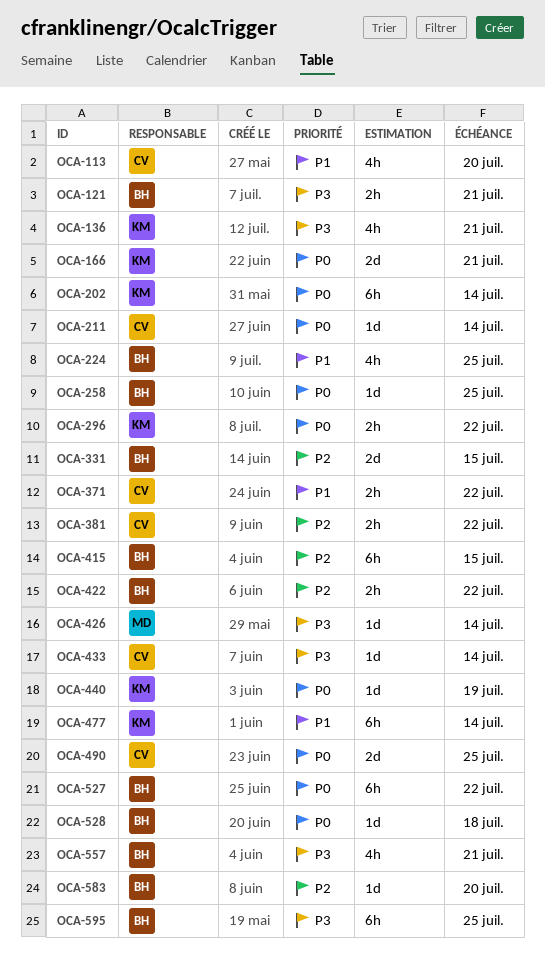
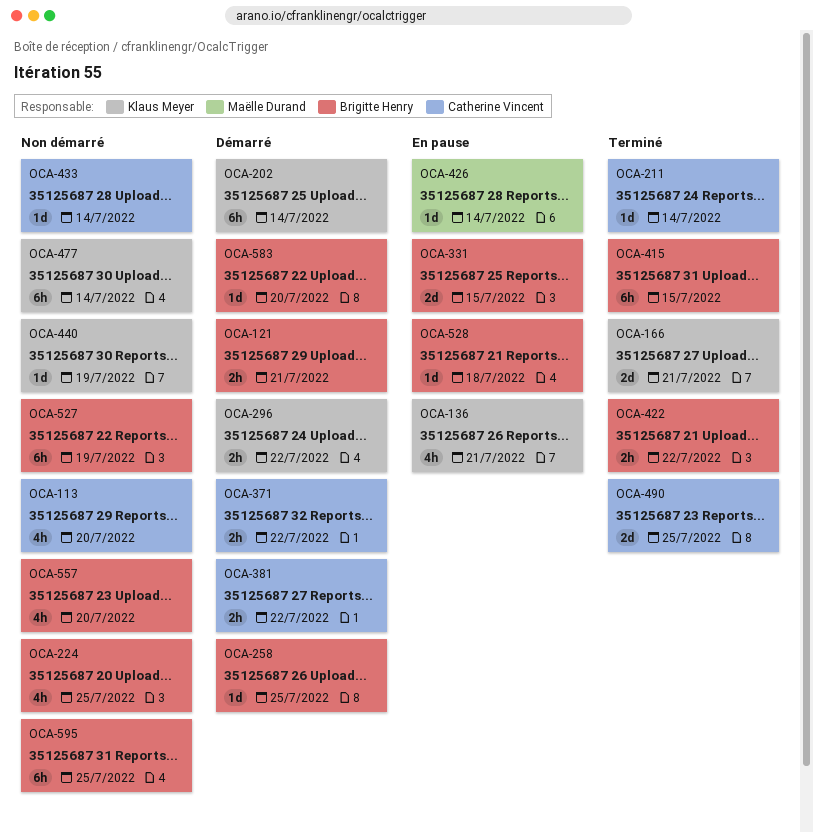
OCA-527, due: Jul 22 -> Jul 19
OCA-557, due: Jul 21 -> Jul 20

